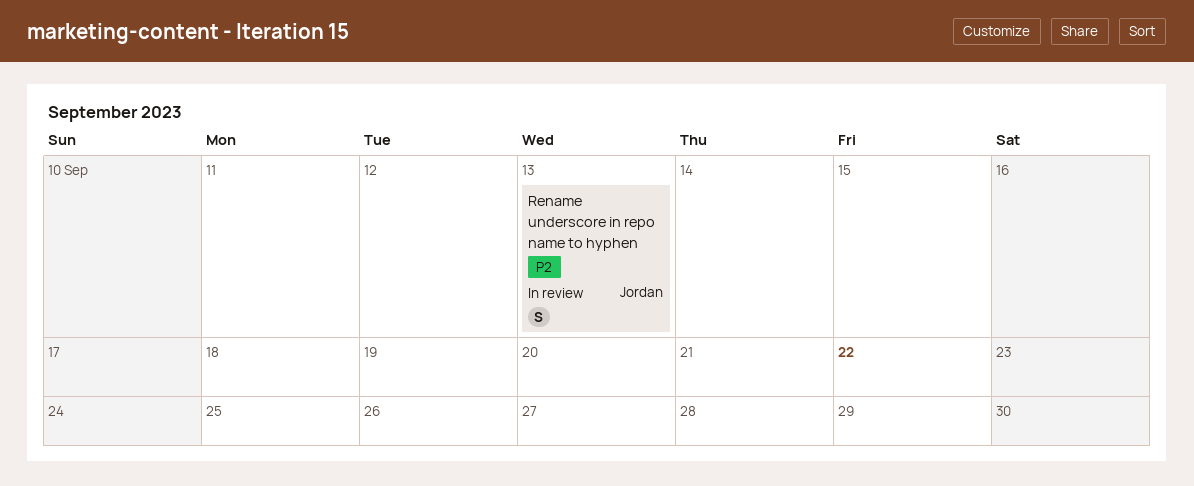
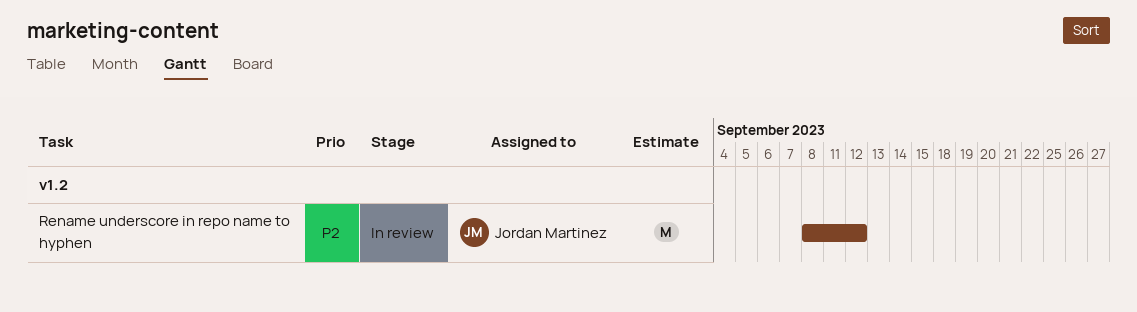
Rename underscore in repo name to hyphen, estimate: S -> M
Rename underscore in repo name to hyphen, due: Sep 13 -> Sep 12

